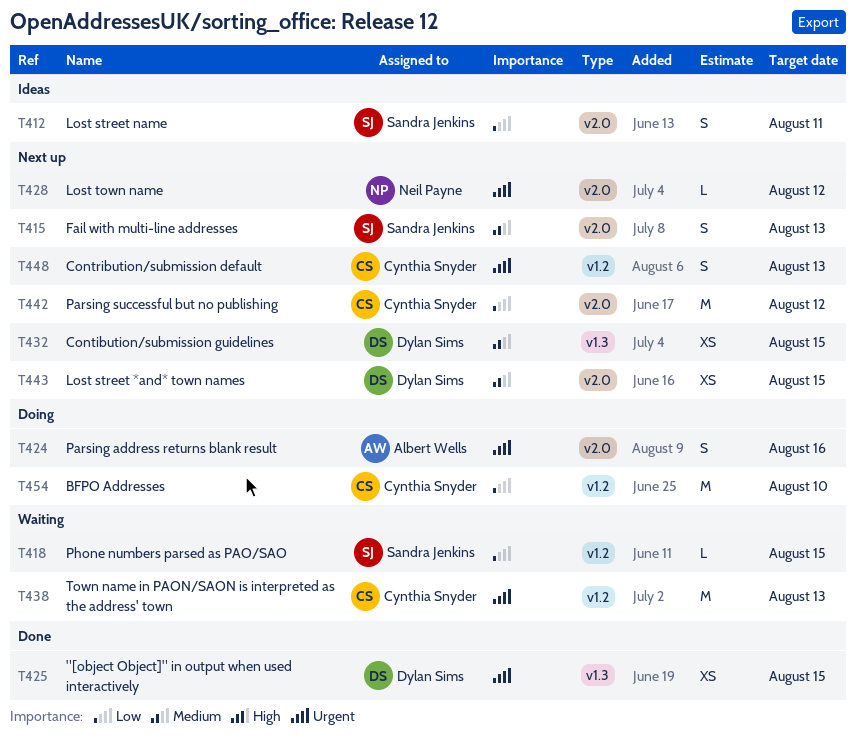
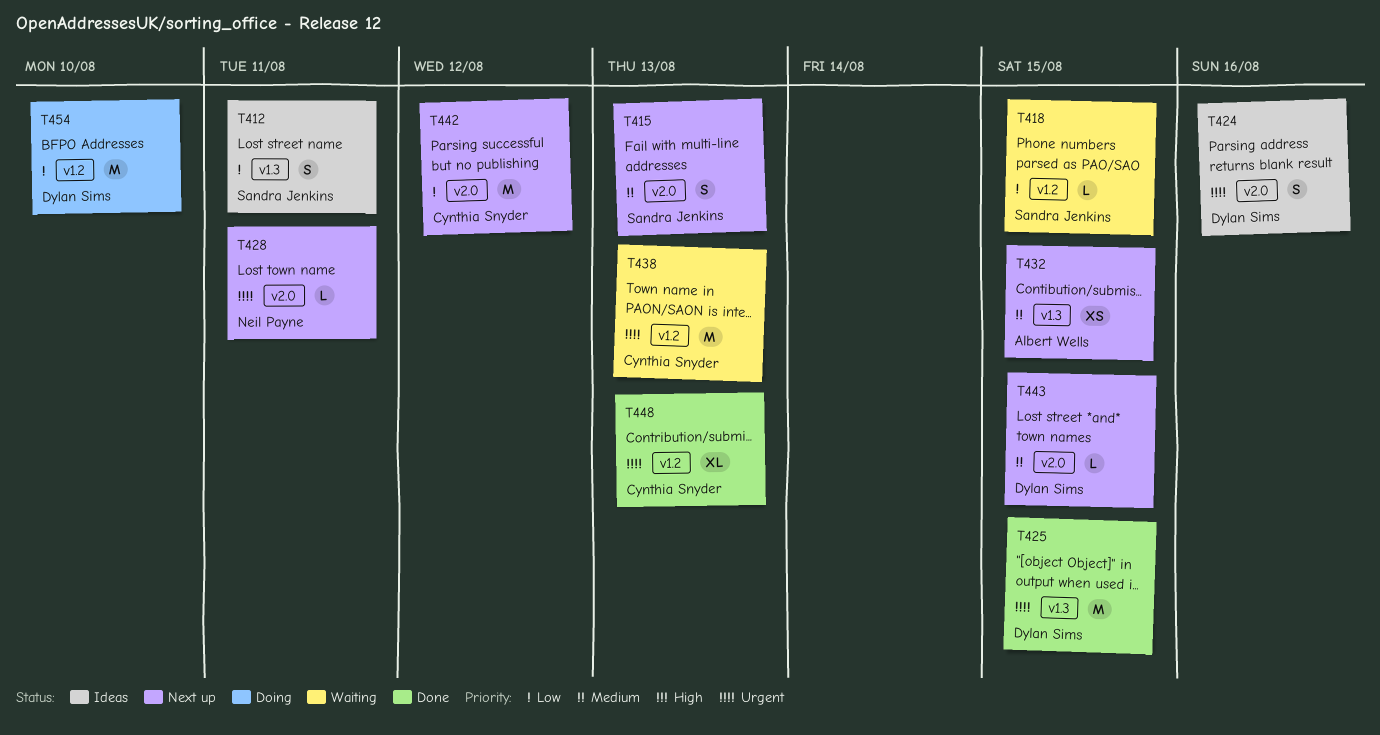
T412, label: v2.0 -> v1.3
T424, status: Doing -> Ideas
T424, owner: Albert Wells -> Dylan Sims
T425, estimate: XS -> M
T428, due: Aug 12 -> Aug 11
T432, owner: Dylan Sims -> Albert Wells
T443, estimate: XS -> L
T448, status: Next up -> Done
T448, estimate: S -> XL
T454, owner: Cynthia Snyder -> Dylan Sims

